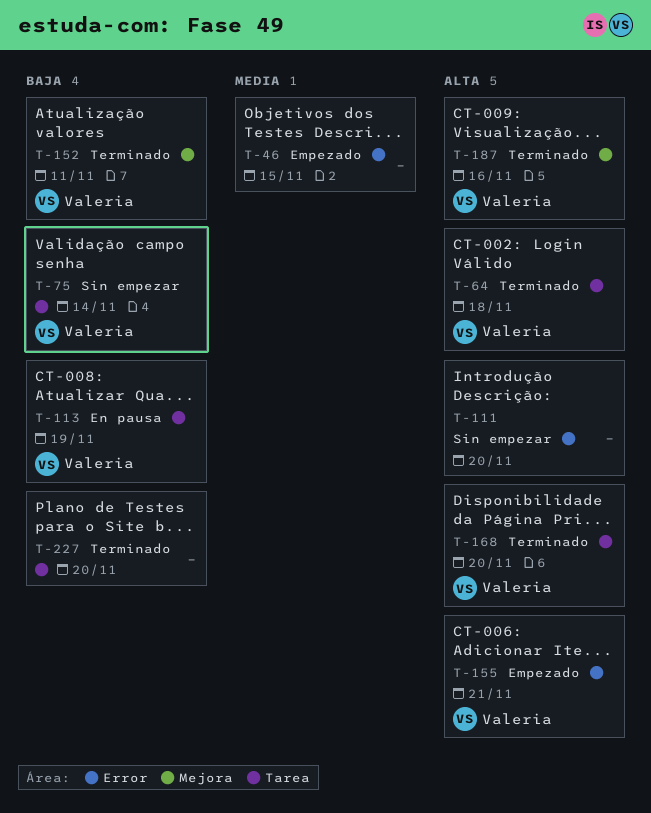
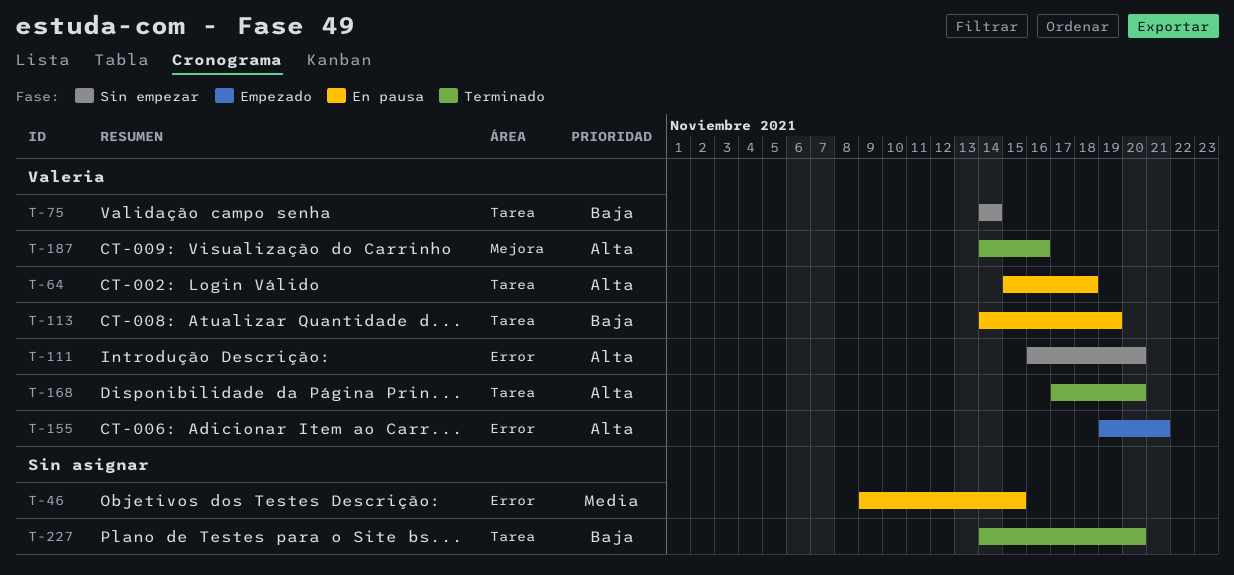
T-46, status: Empezado -> En pausa
T-64, status: Terminado -> En pausa
T-111, owner: none -> Valeria
T-152: present -> none

